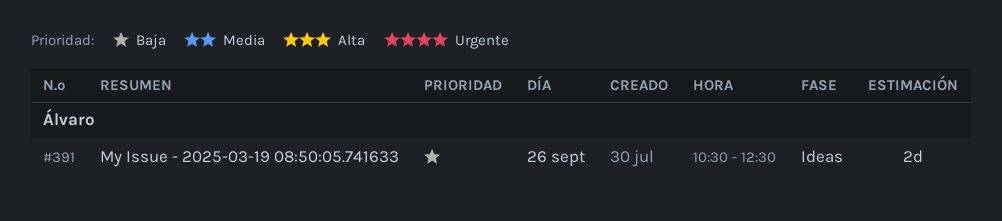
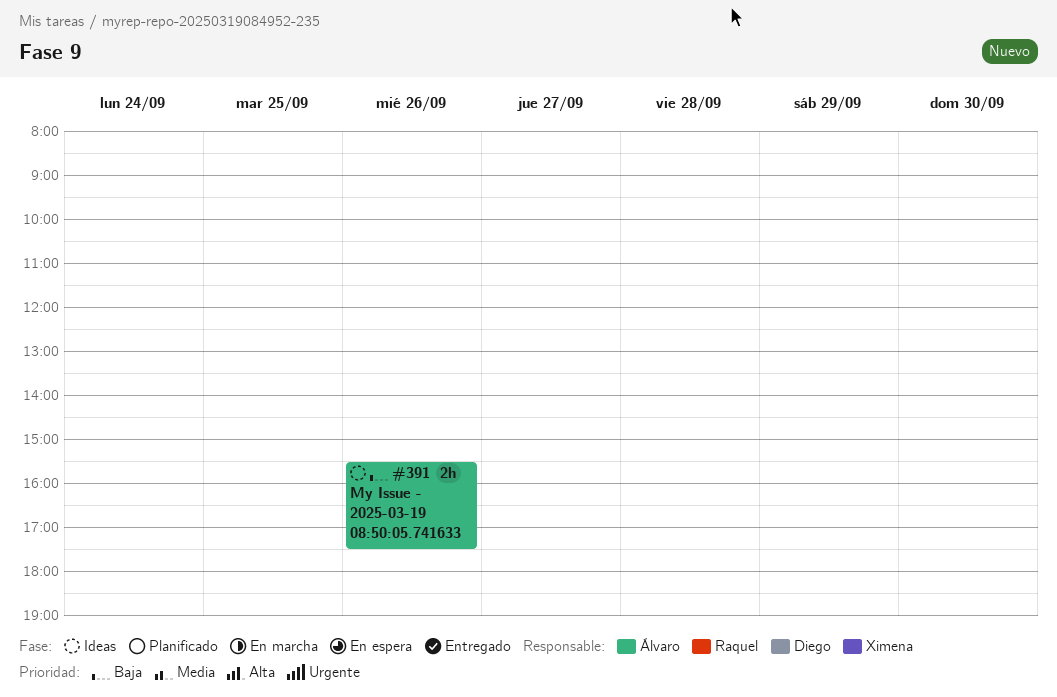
#391, estimate: 2d -> 2h
#391, begins: 10:30 -> 15:30
#391, ends: 12:30 -> 17:30

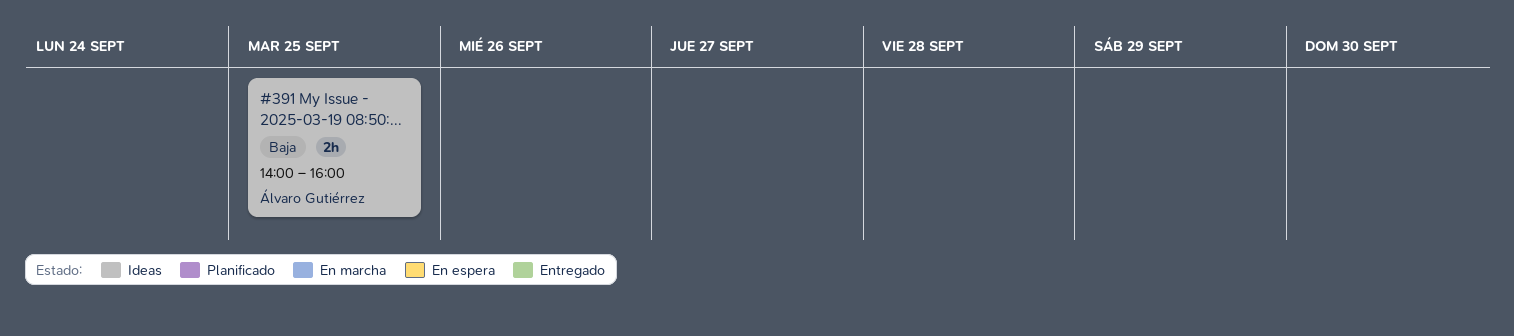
#391, day: Sep 26 -> Sep 25
#391, begins: 15:30 -> 14:00
#391, ends: 17:30 -> 16:00

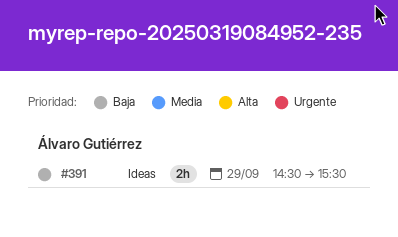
#391, day: Sep 25 -> Sep 29
#391, begins: 14:00 -> 14:30
#391, ends: 16:00 -> 15:30

